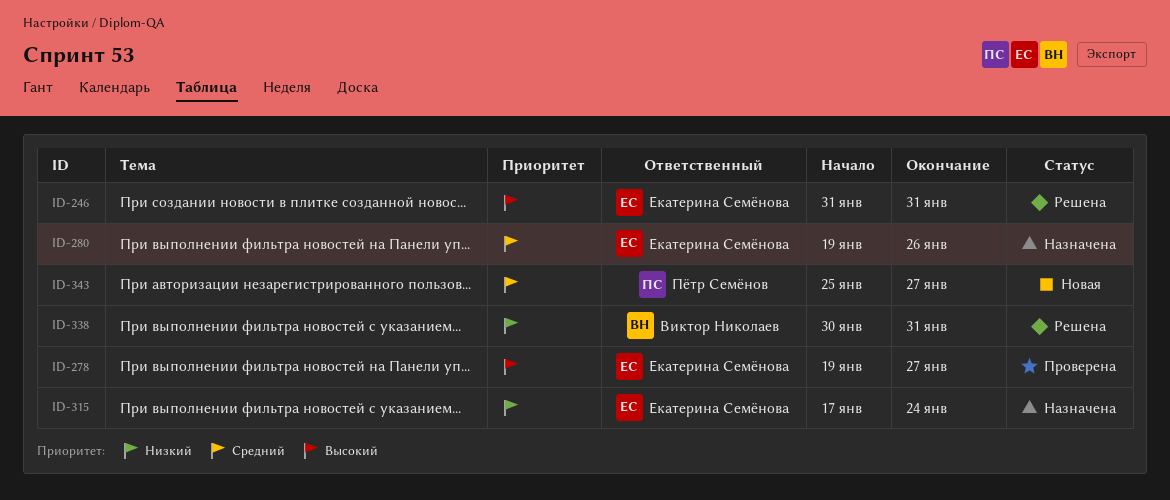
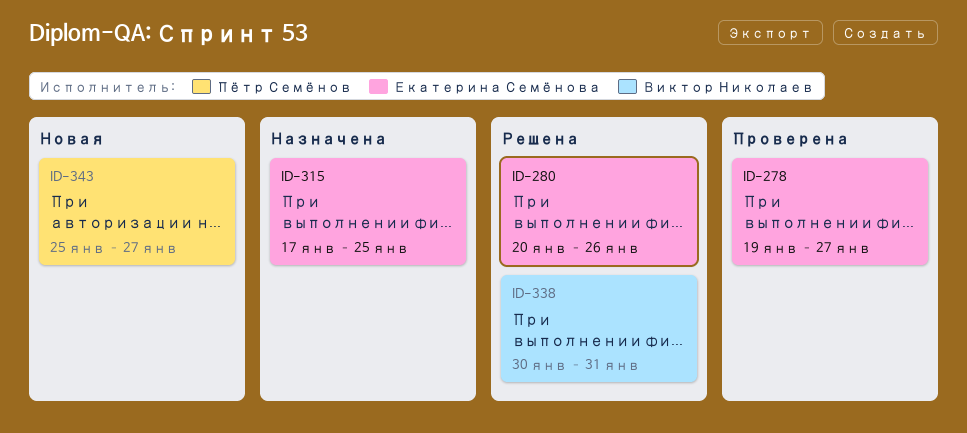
ID-246: present -> none
ID-280, status: Назначена -> Решена
ID-280, start: Jan 19 -> Jan 20
ID-315, due: Jan 24 -> Jan 25

